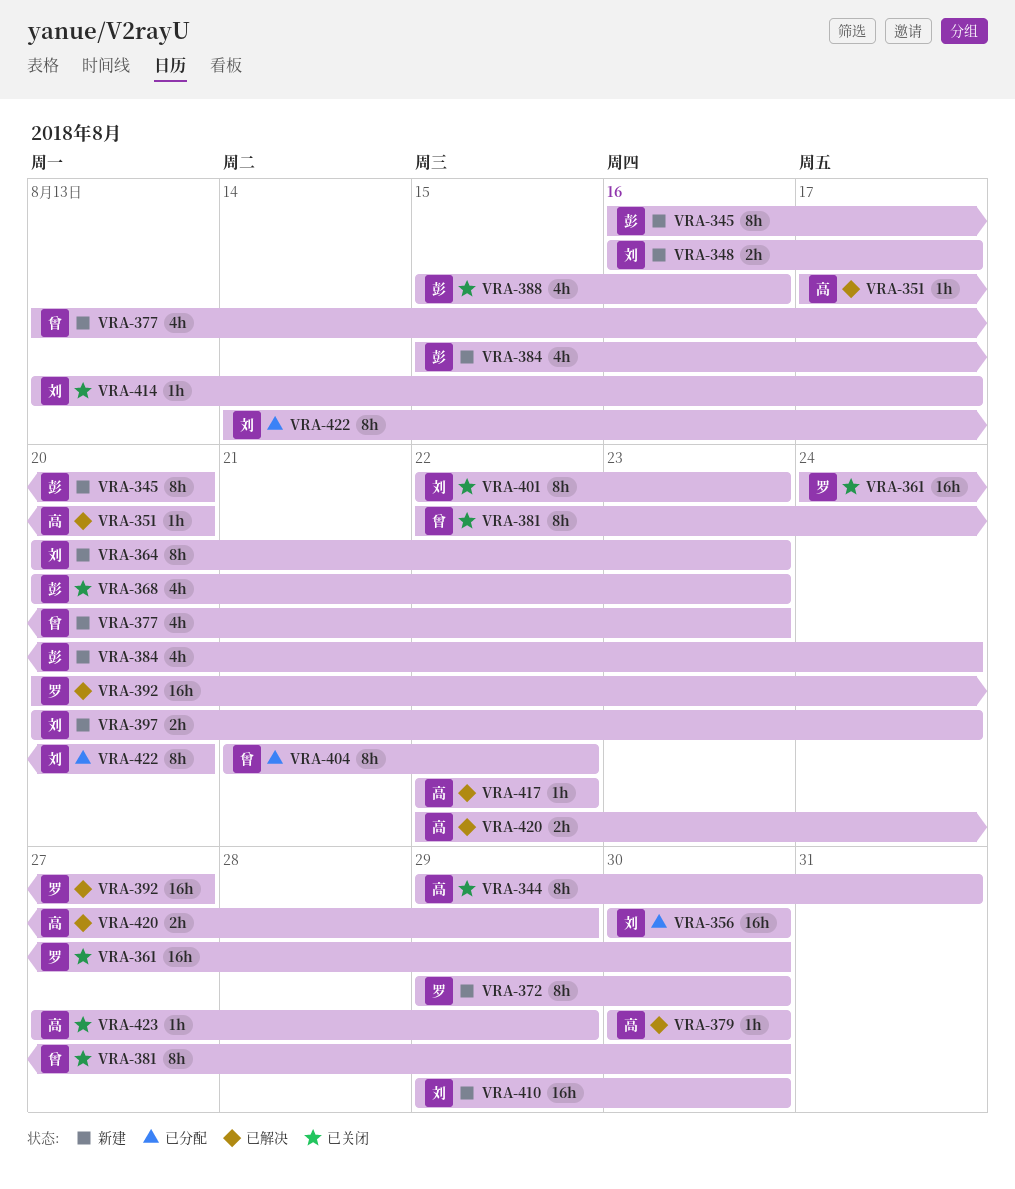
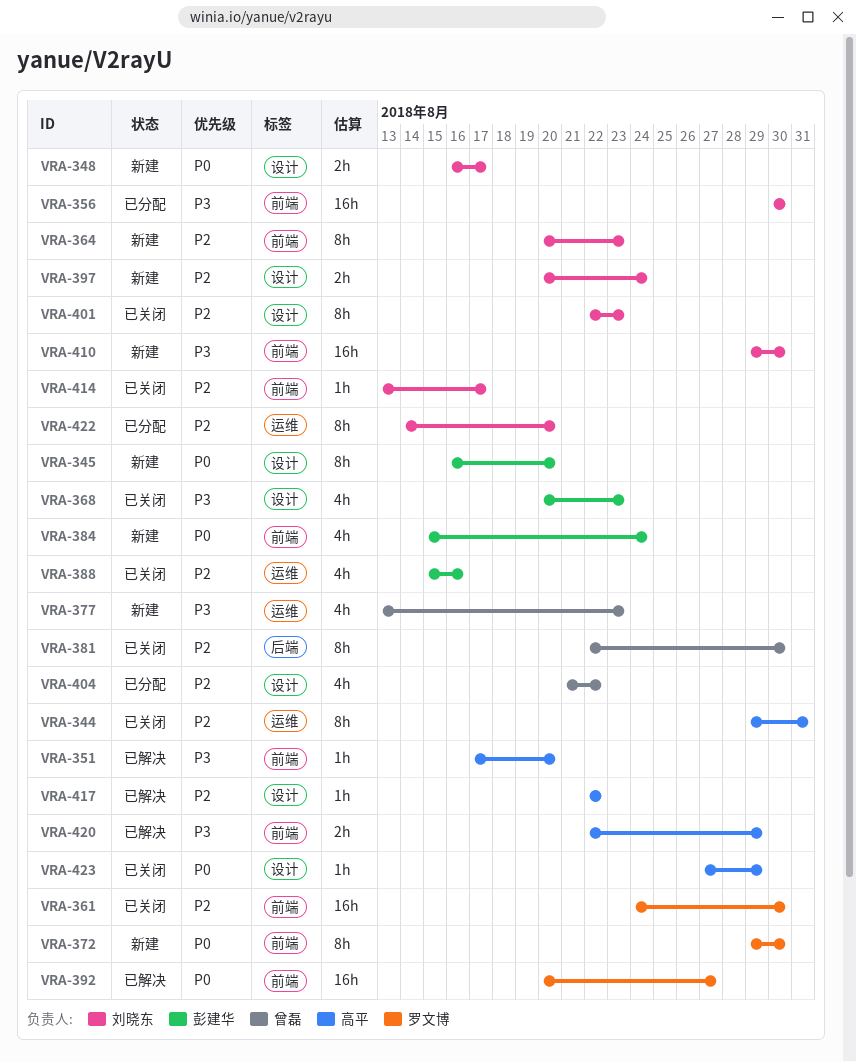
VRA-379: present -> none
VRA-404, estimate: 8h -> 4h

